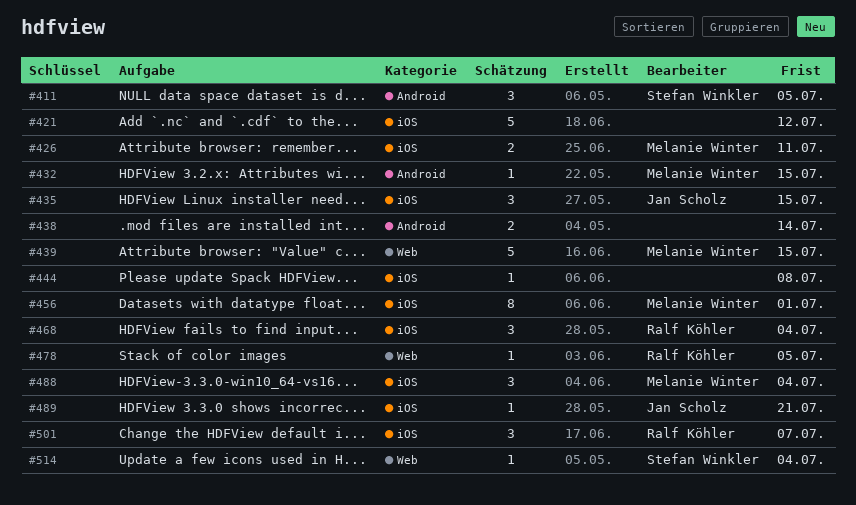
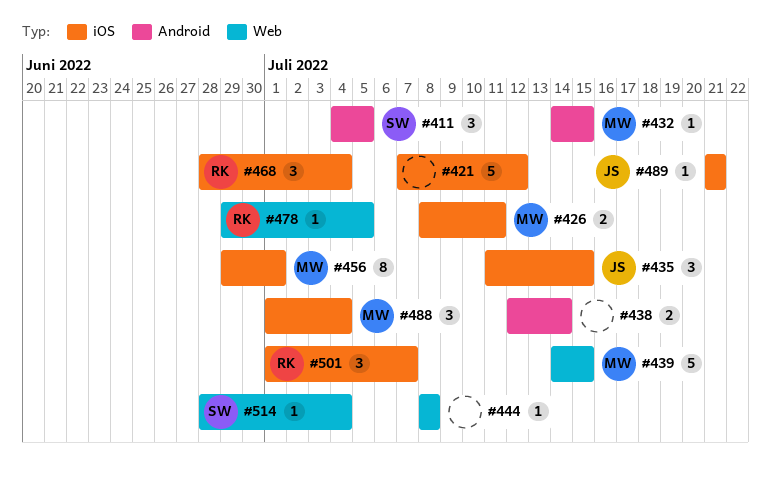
#444, label: iOS -> Web

